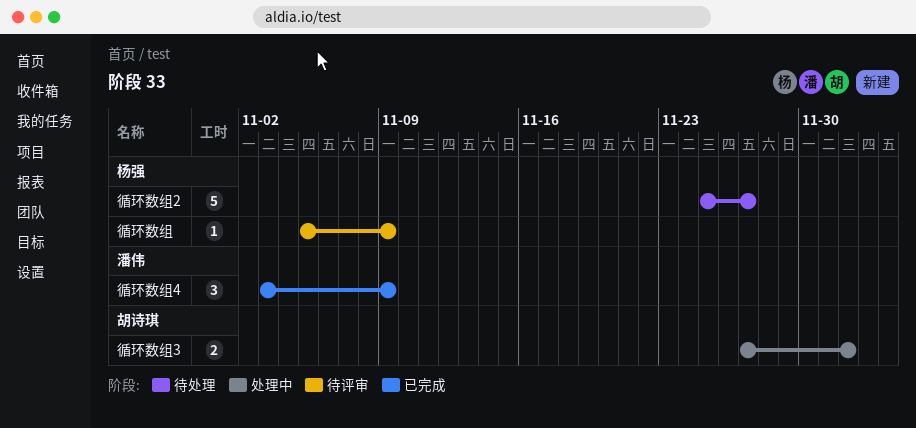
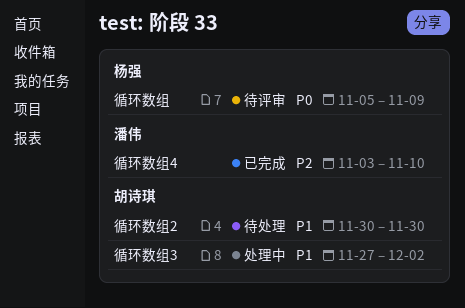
循环数组2, owner: 杨强 -> 胡诗琪
循环数组2, start: Nov 25 -> Nov 30
循环数组2, due: Nov 27 -> Nov 30
循环数组4, due: Nov 9 -> Nov 10

